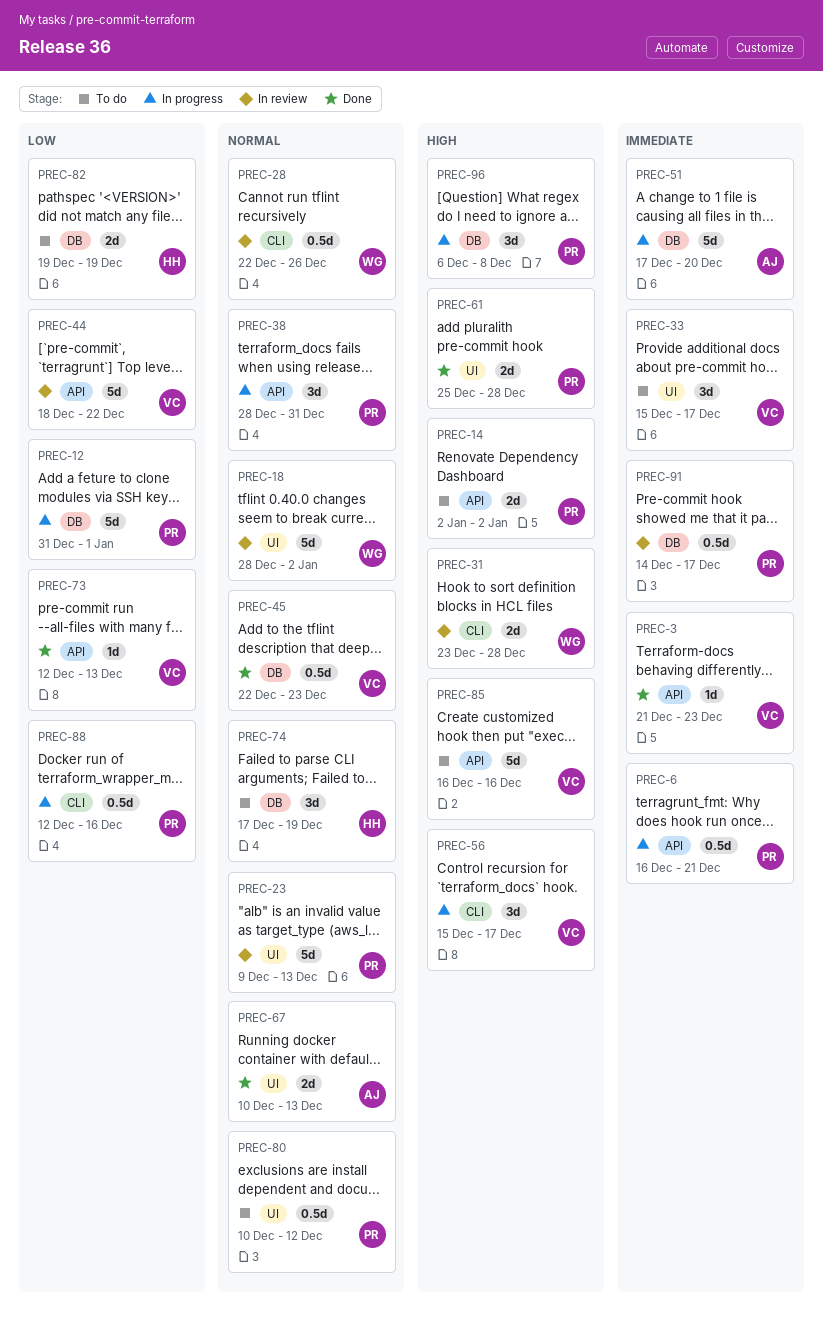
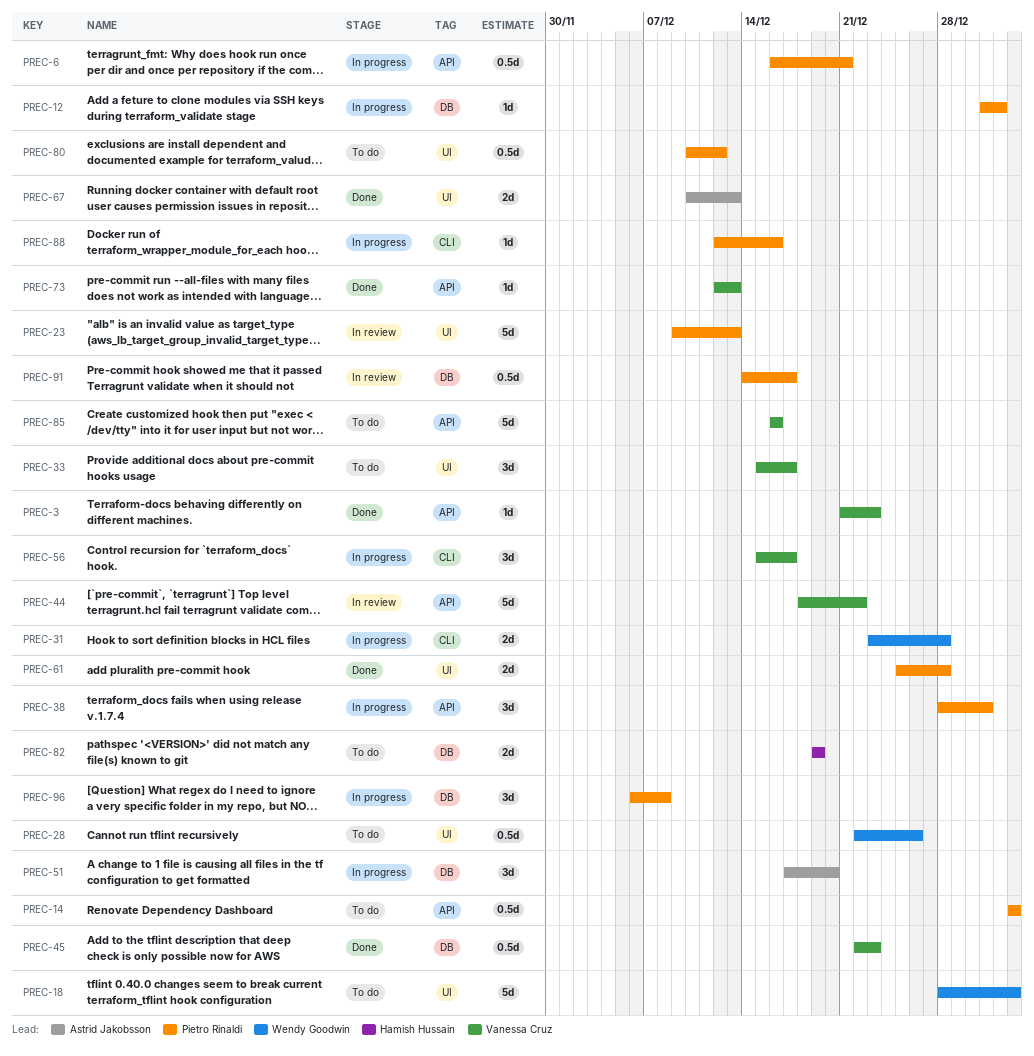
PREC-12, estimate: 5d -> 1d
PREC-14, estimate: 2d -> 0.5d
PREC-18, status: In review -> To do
PREC-28, status: In review -> To do
PREC-28, label: CLI -> UI
PREC-31, status: In review -> In progress
PREC-51, estimate: 5d -> 3d
PREC-74: present -> none
PREC-88, estimate: 0.5d -> 1d

